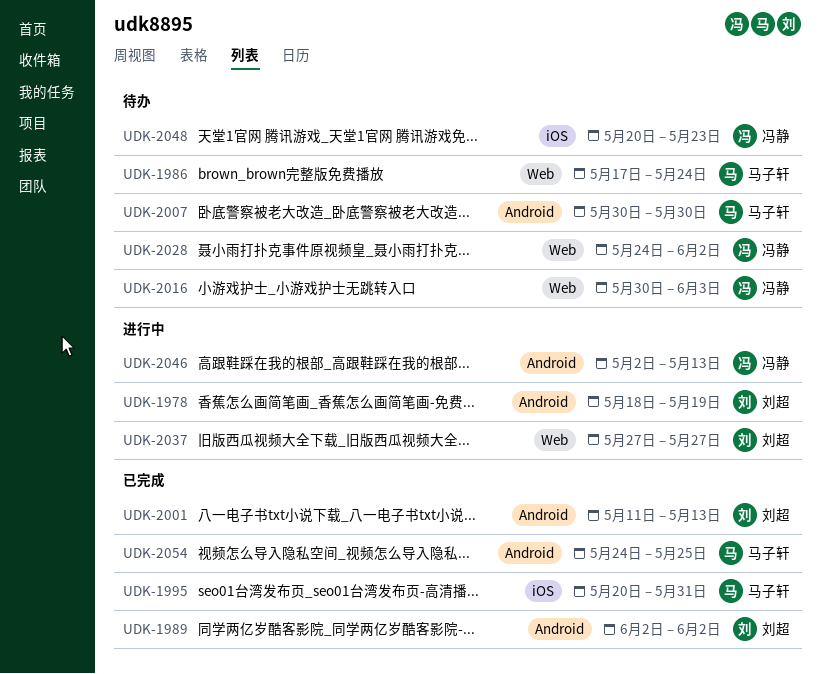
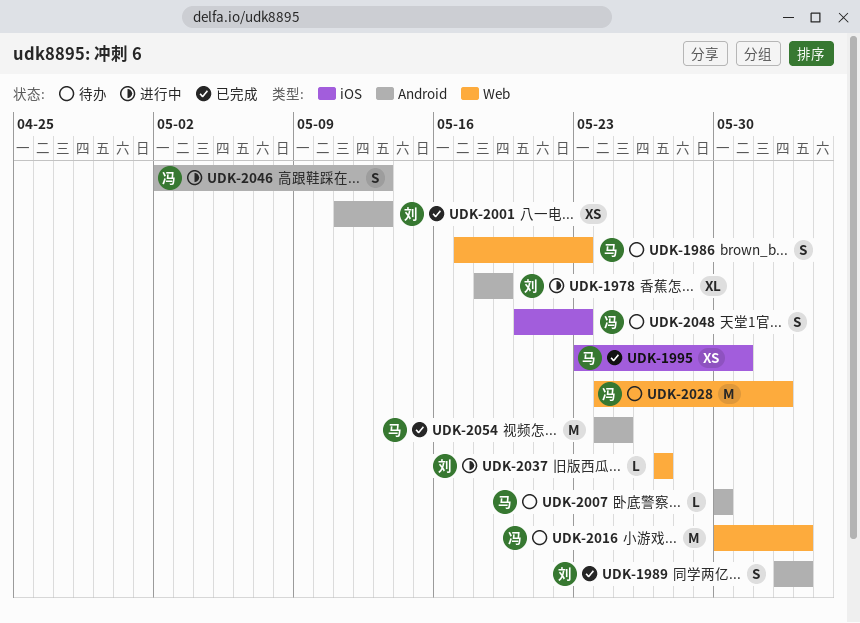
UDK-1986, due: May 24 -> May 23
UDK-1989, due: Jun 2 -> Jun 3
UDK-1995, start: May 20 -> May 23

